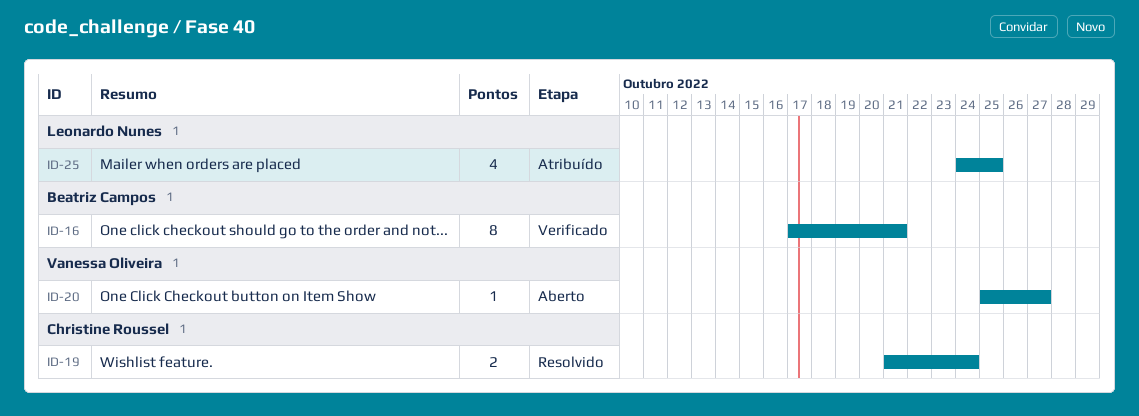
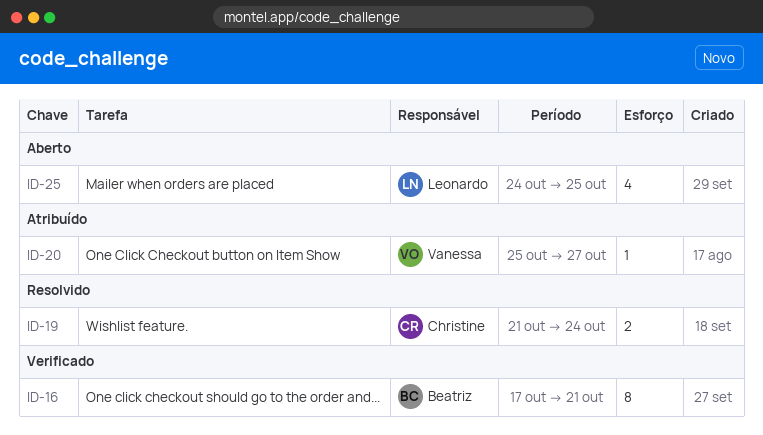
ID-20, status: Aberto -> Atribuído
ID-25, status: Atribuído -> Aberto

